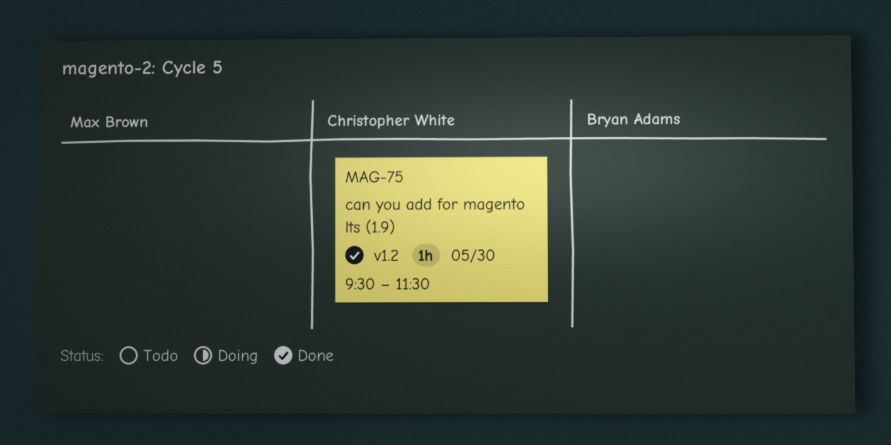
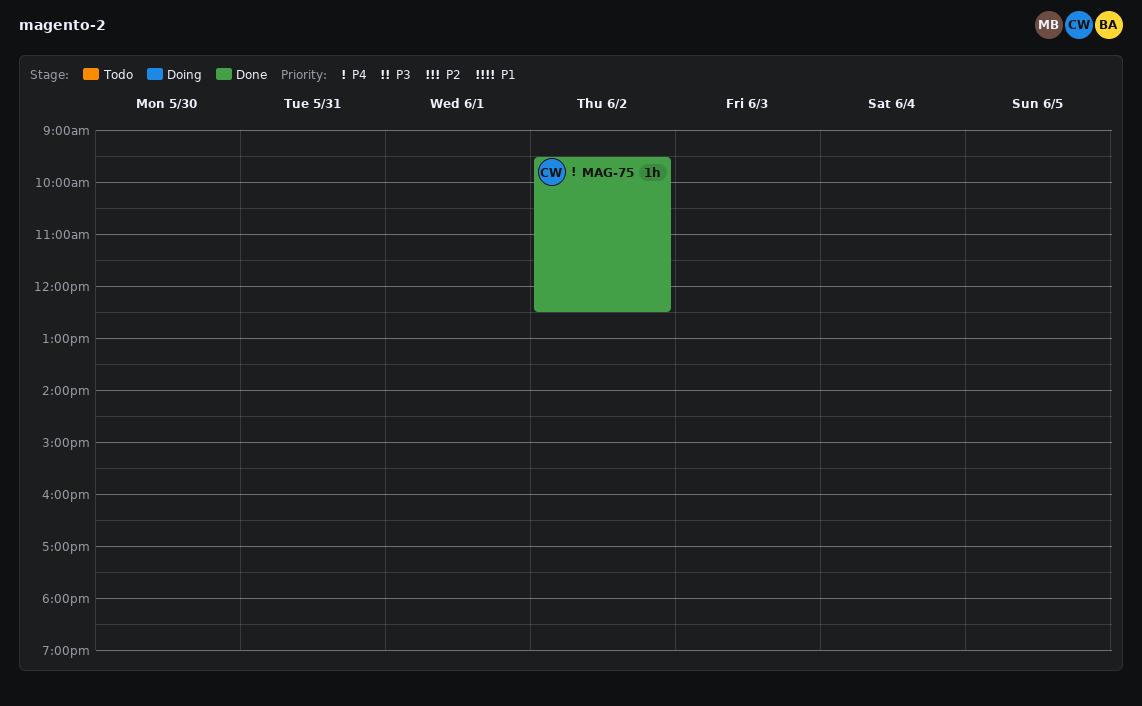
MAG-75, day: May 30 -> Jun 2
MAG-75, ends: 11:30 -> 12:30

